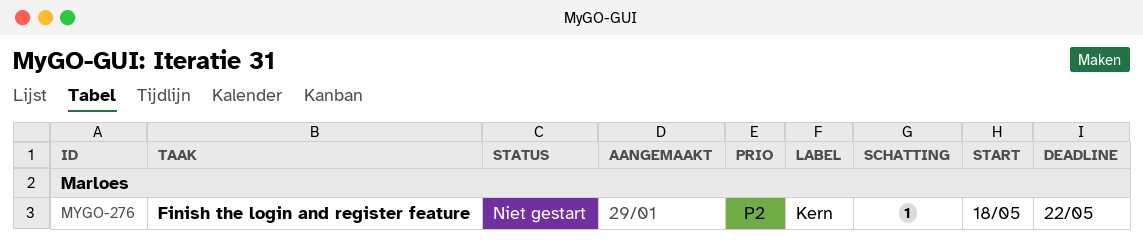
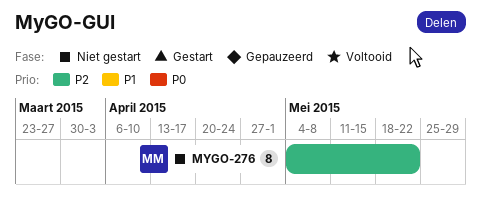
MYGO-276, estimate: 1 -> 8
MYGO-276, start: May 18 -> May 4

